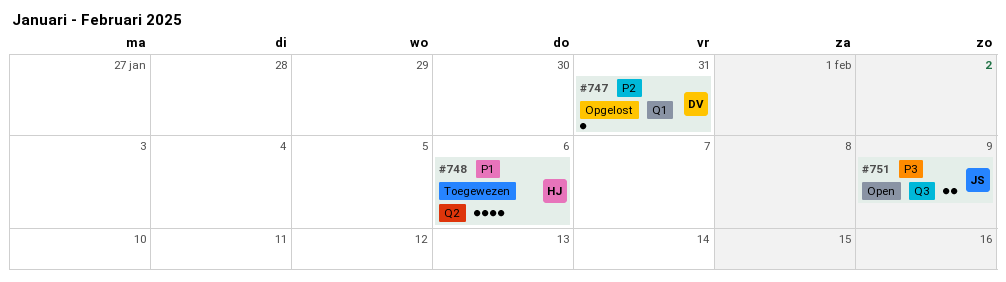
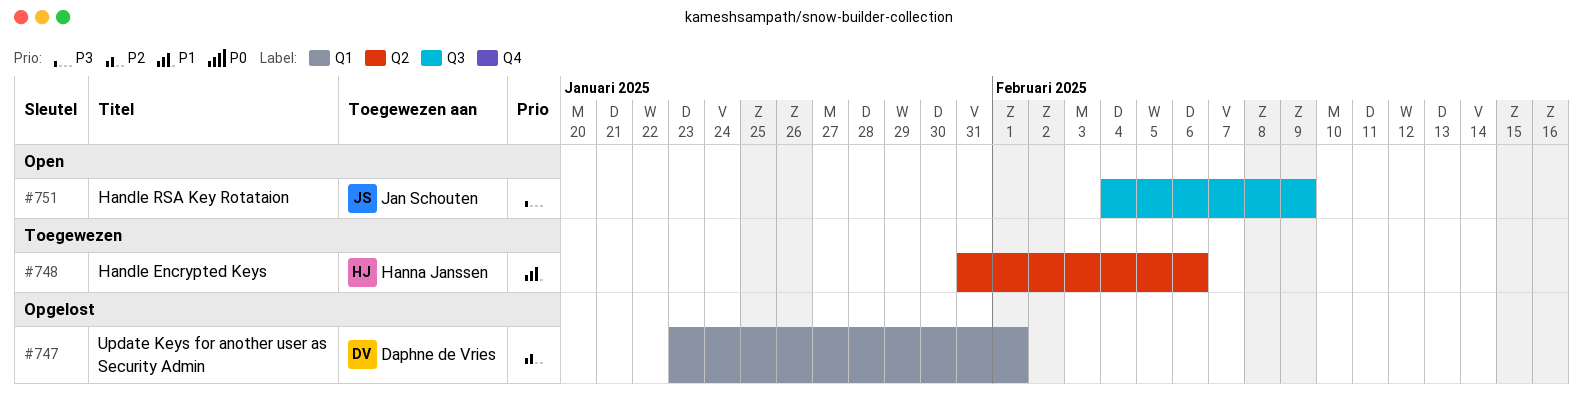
#747, due: Jan 31 -> Feb 1

